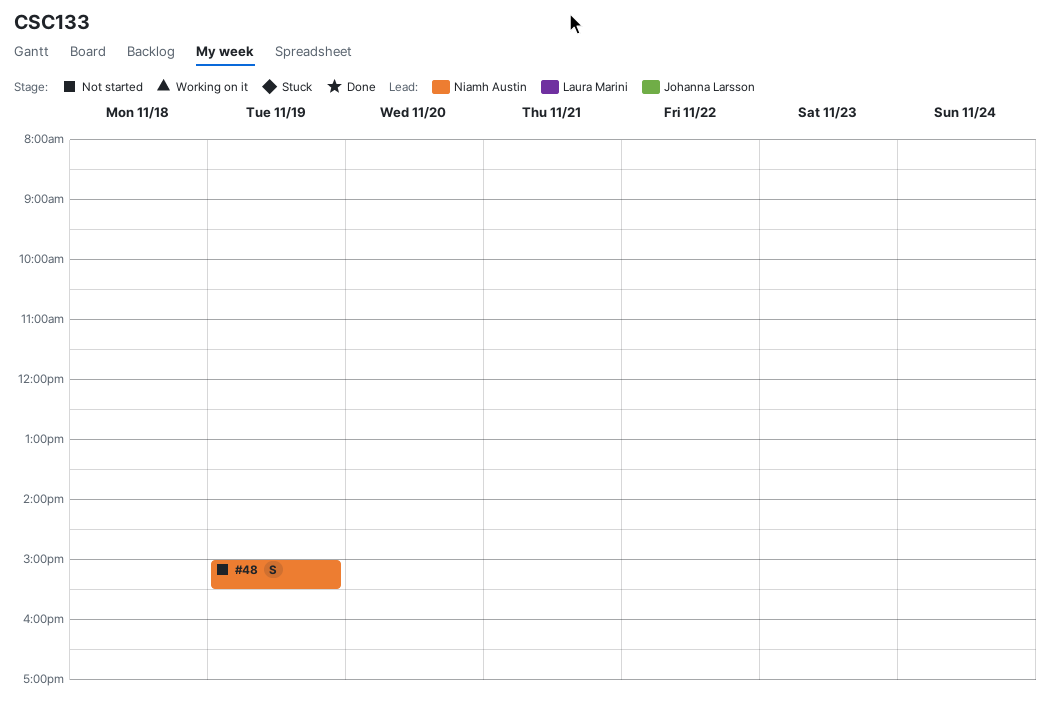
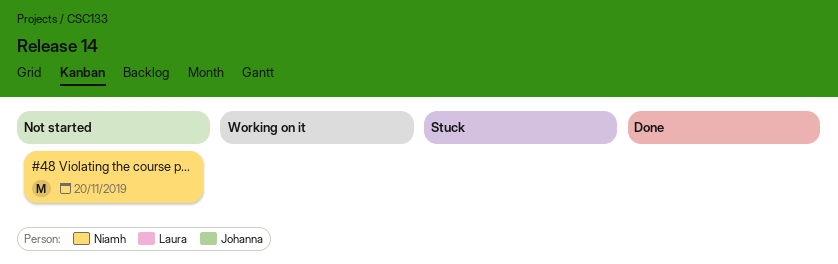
#48, estimate: S -> M
#48, day: Nov 19 -> Nov 20

